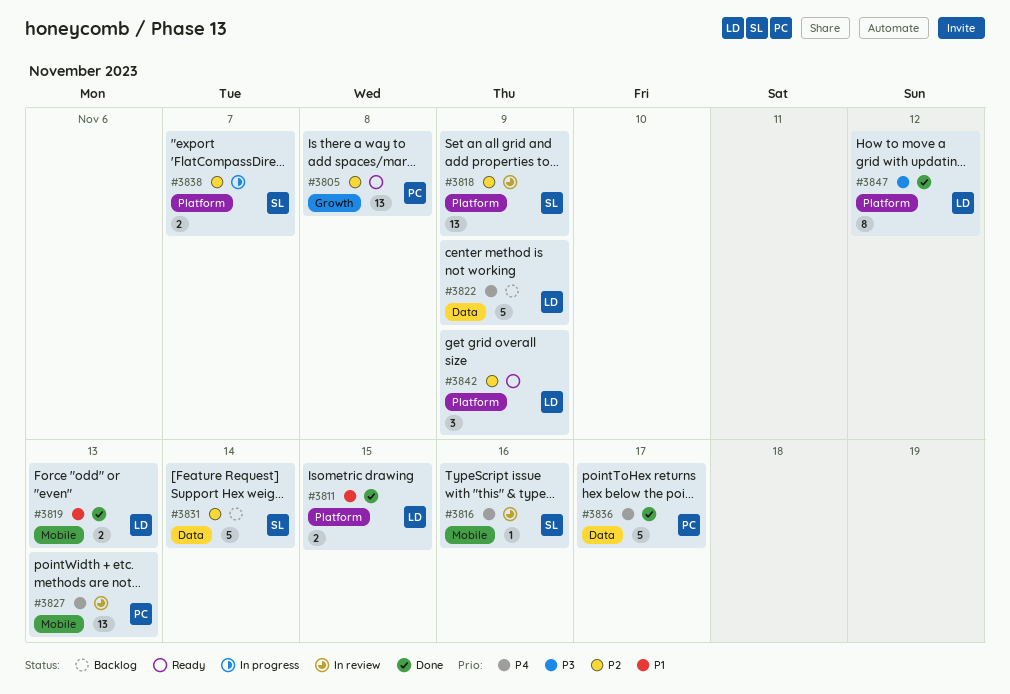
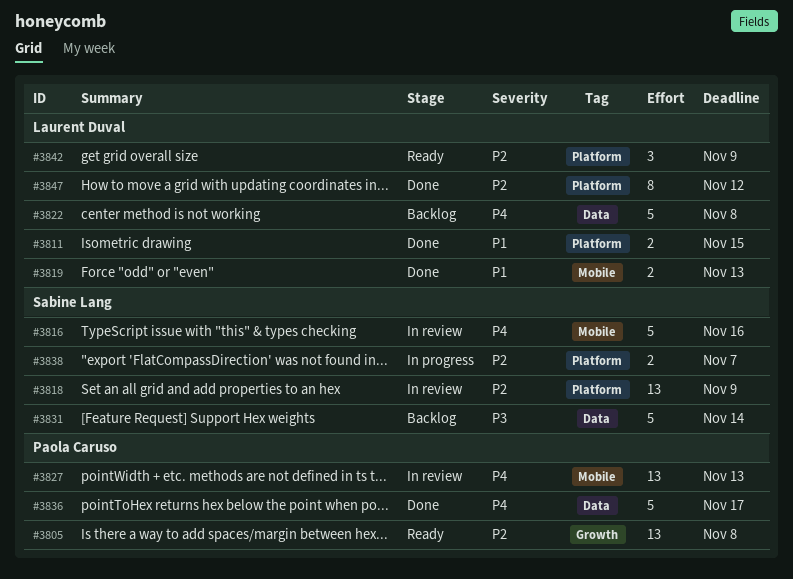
#3816, estimate: 1 -> 5
#3822, due: Nov 9 -> Nov 8
#3831, priority: P2 -> P3
#3847, priority: P3 -> P2

